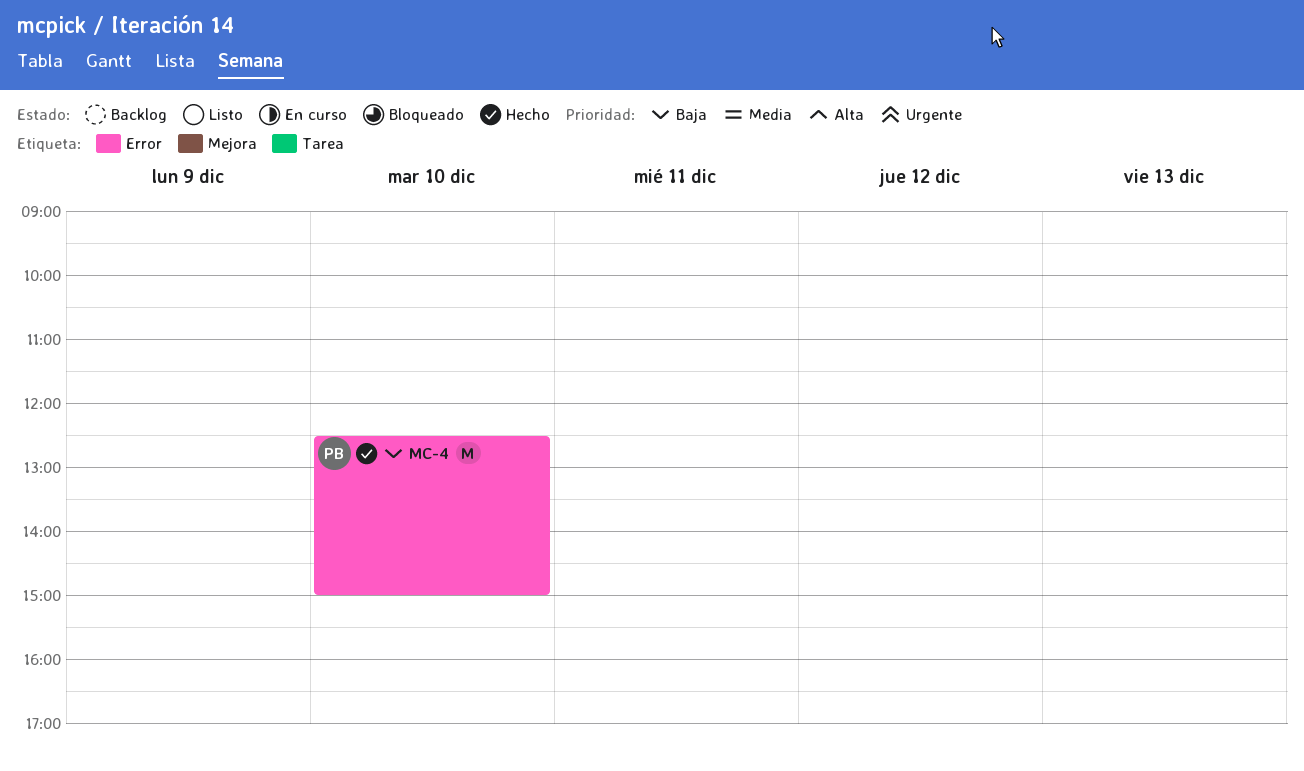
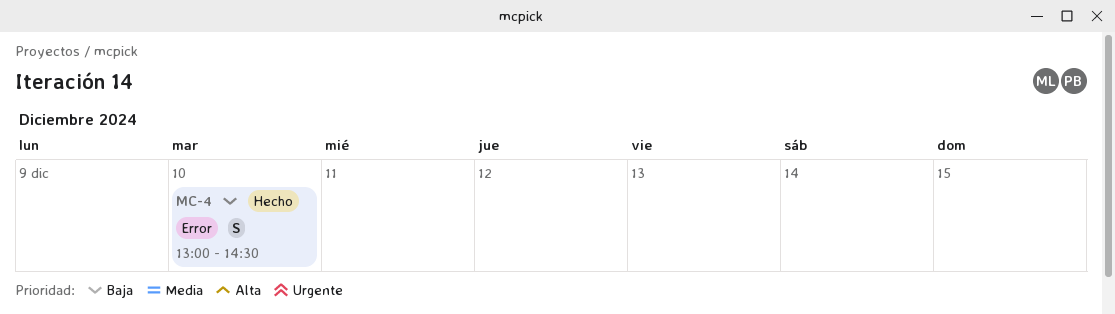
MC-4, estimate: M -> S
MC-4, begins: 12:30 -> 13:00
MC-4, ends: 15:00 -> 14:30

